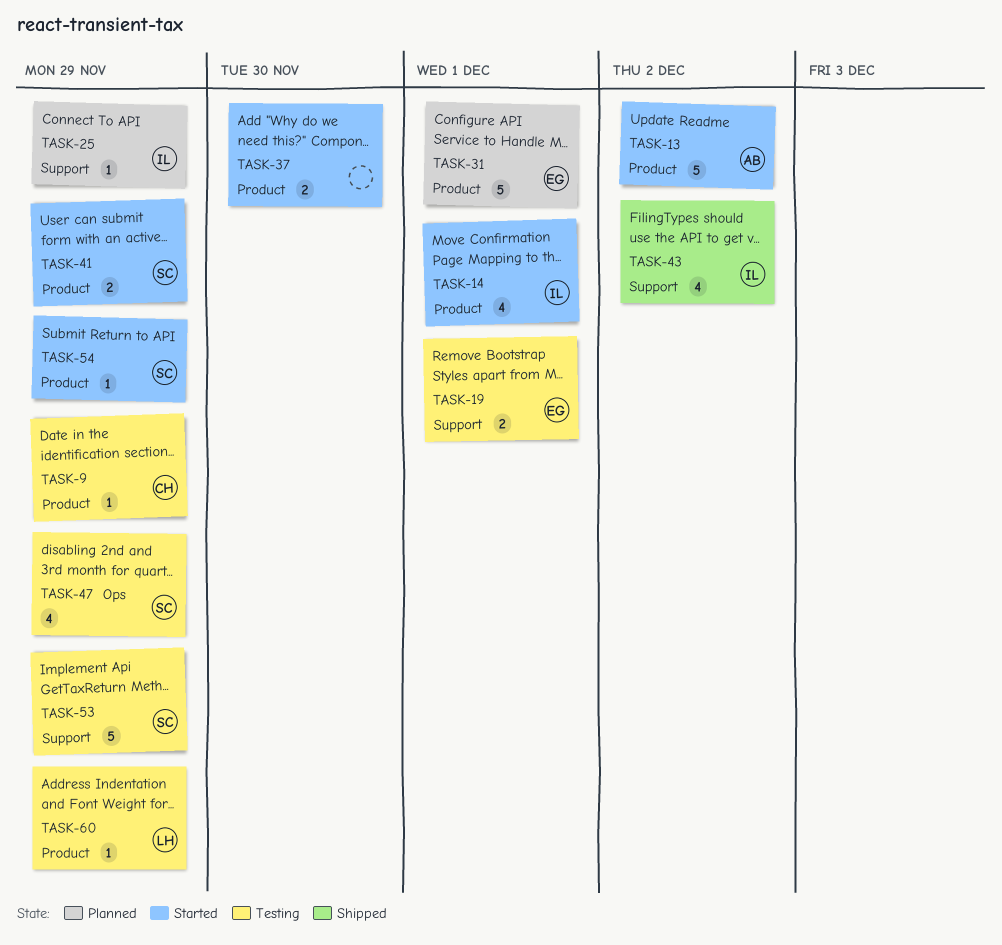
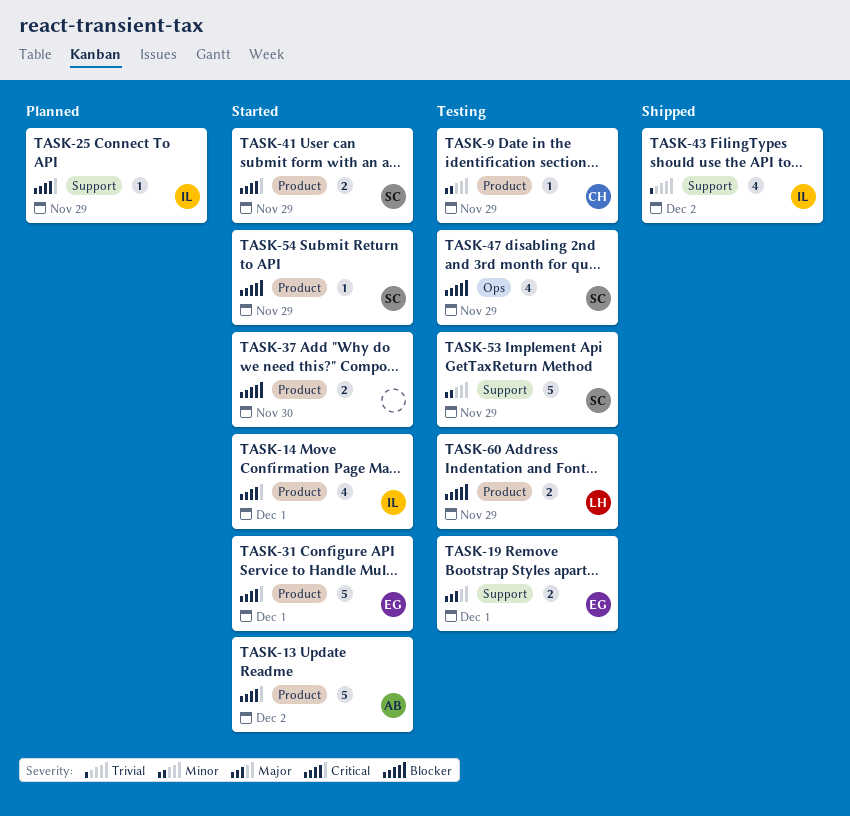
TASK-31, status: Planned -> Started
TASK-60, estimate: 1 -> 2

